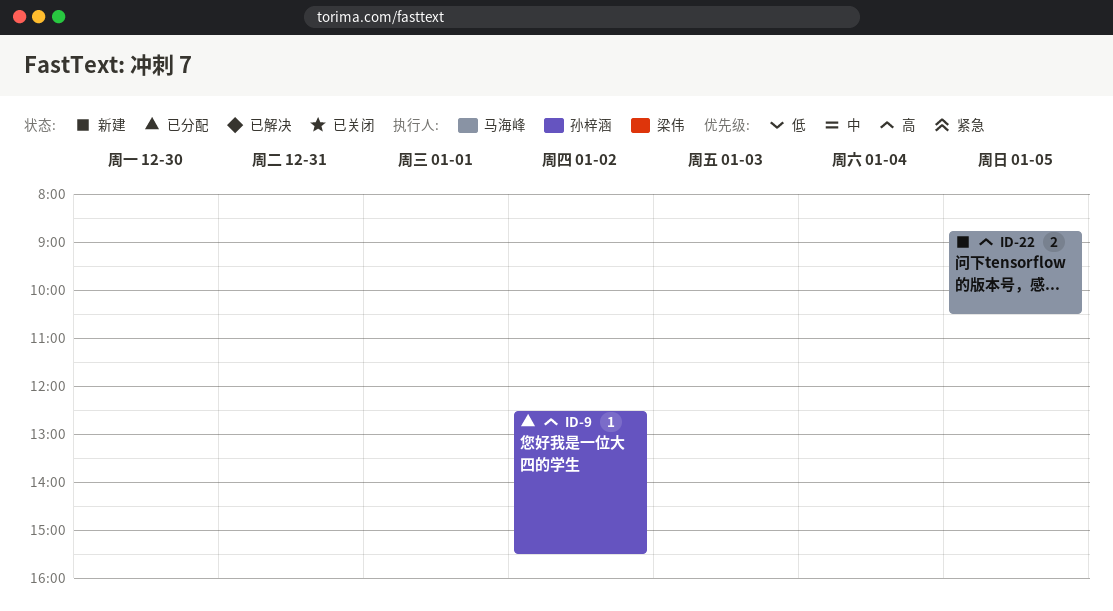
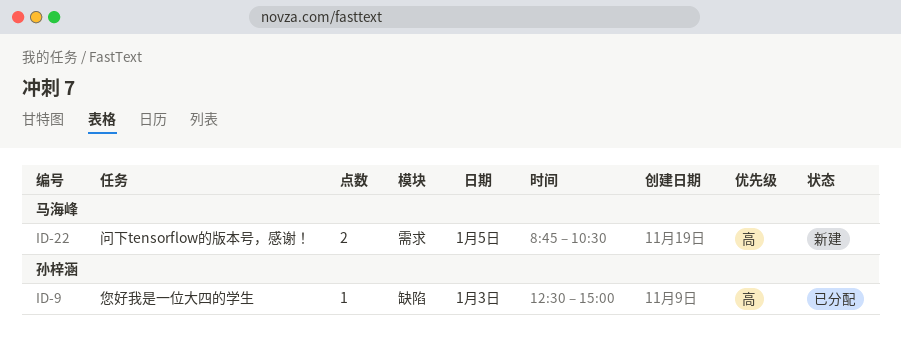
ID-9, day: Jan 2 -> Jan 3
ID-9, ends: 15:30 -> 15:00

